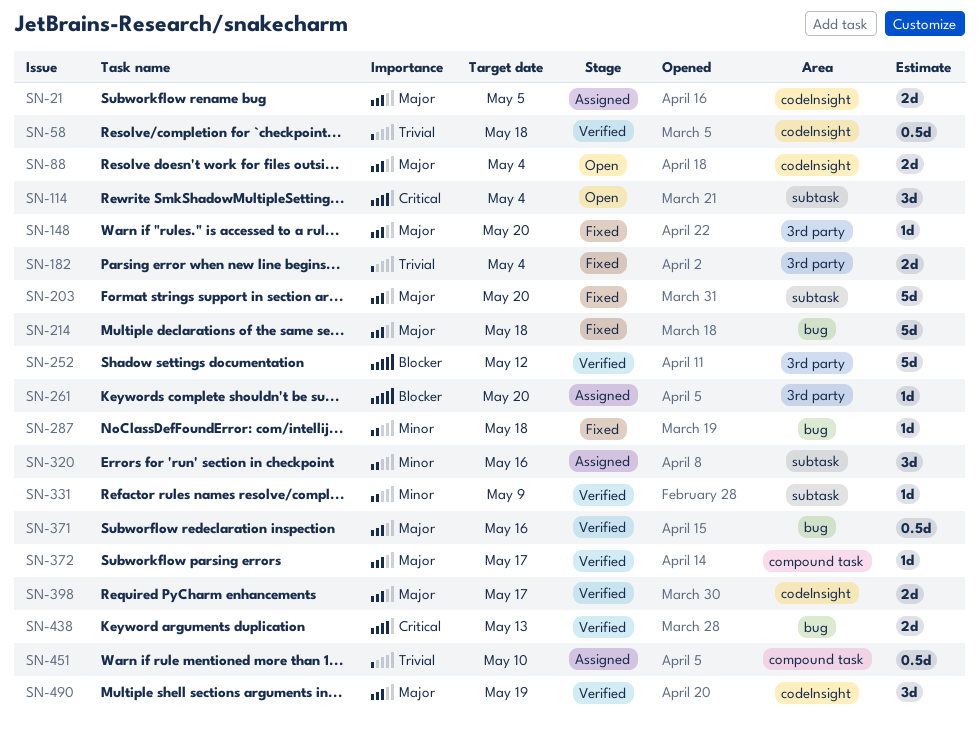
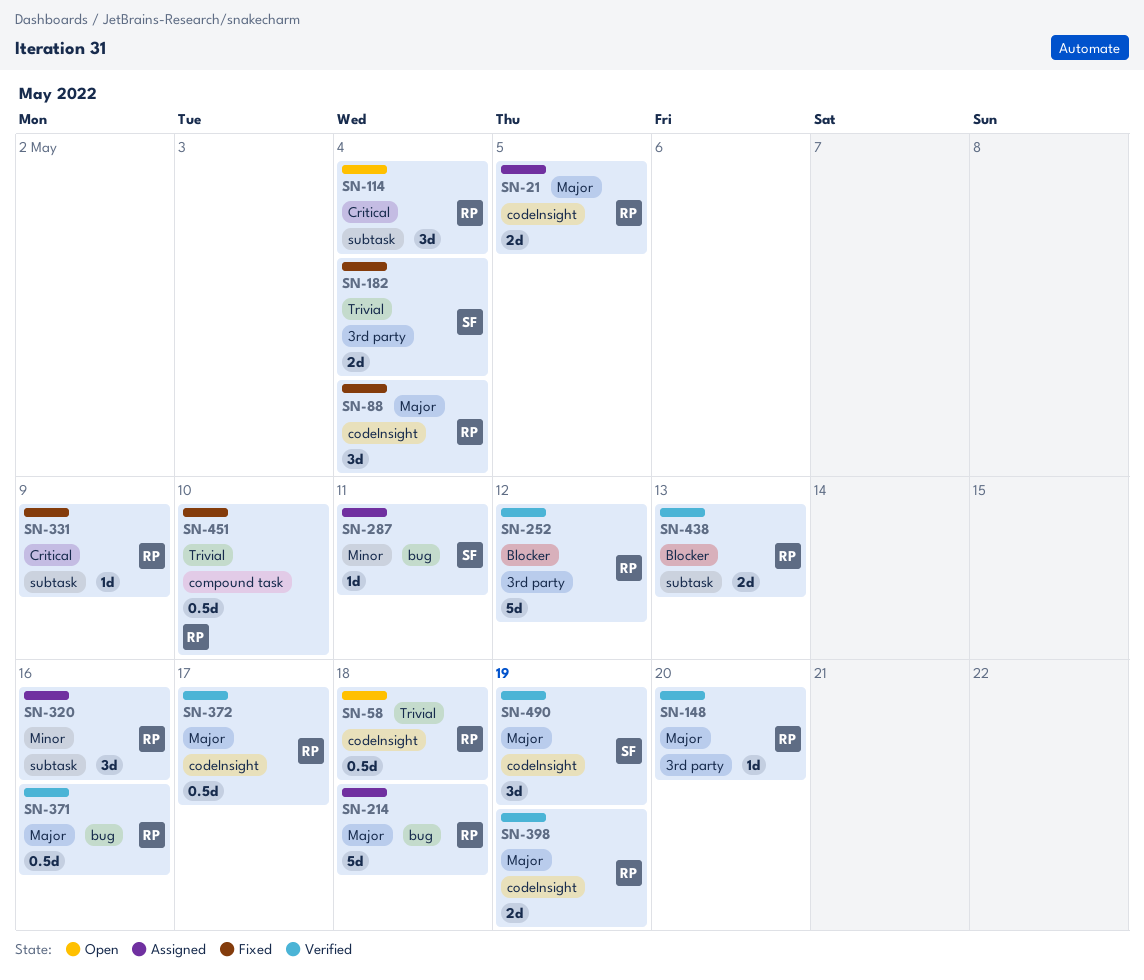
SN-58, status: Verified -> Open
SN-88, status: Open -> Fixed
SN-88, estimate: 2d -> 3d
SN-148, status: Fixed -> Verified
SN-203: present -> none
SN-214, status: Fixed -> Assigned
SN-261: present -> none
SN-287, status: Fixed -> Assigned
SN-287, due: May 18 -> May 11
SN-331, status: Verified -> Fixed
SN-331, priority: Minor -> Critical
SN-372, label: compound task -> codeInsight
SN-372, estimate: 1d -> 0.5d
SN-398, due: May 17 -> May 19
SN-438, priority: Critical -> Blocker
SN-438, label: bug -> subtask
SN-451, status: Assigned -> Fixed

